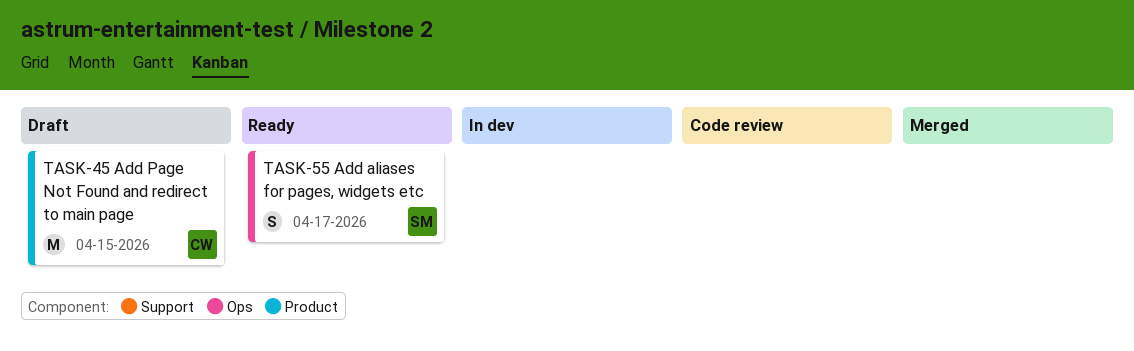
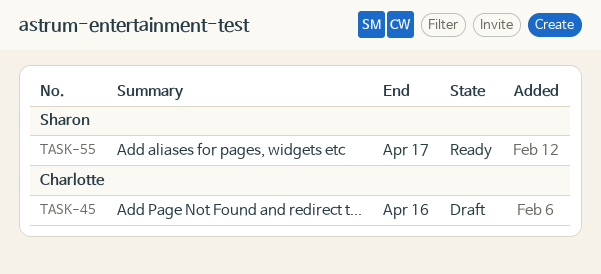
TASK-45, due: Apr 15 -> Apr 16

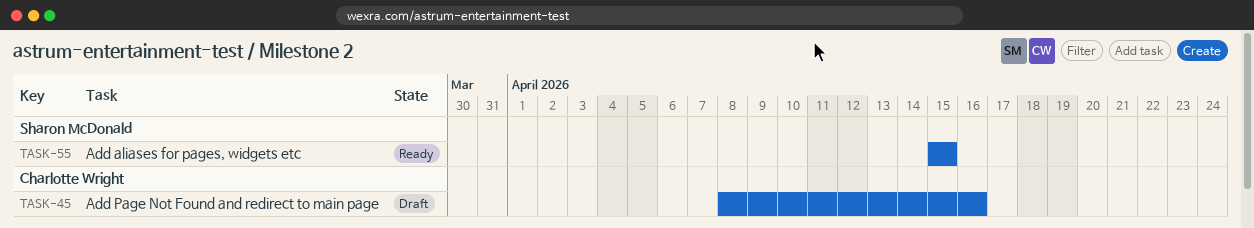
TASK-55, due: Apr 17 -> Apr 15

